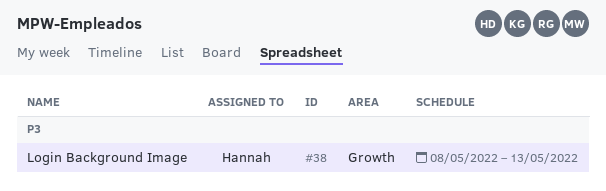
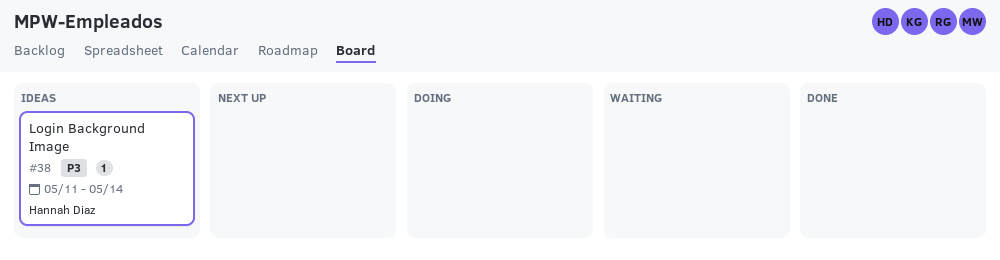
#38, start: May 8 -> May 11
#38, due: May 13 -> May 14

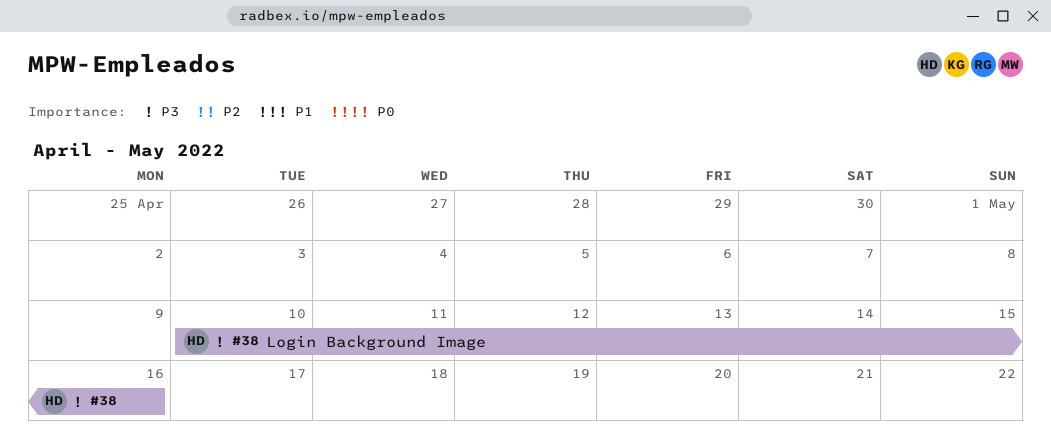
#38, start: May 11 -> May 10
#38, due: May 14 -> May 16

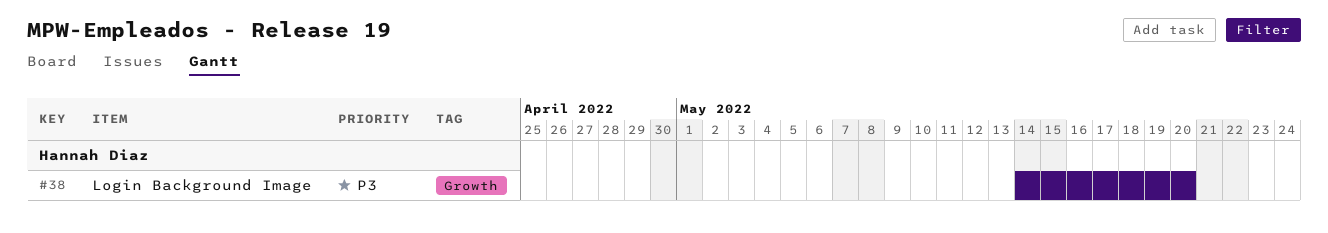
#38, start: May 10 -> May 14
#38, due: May 16 -> May 20

